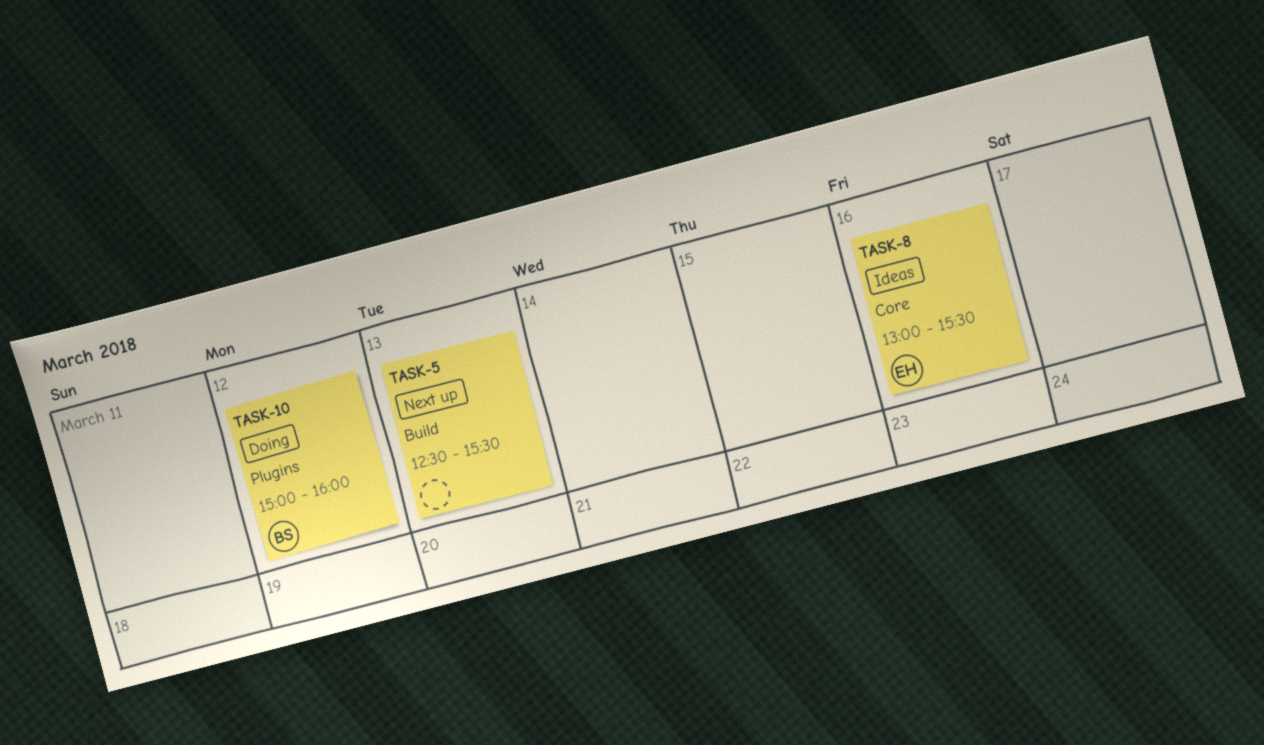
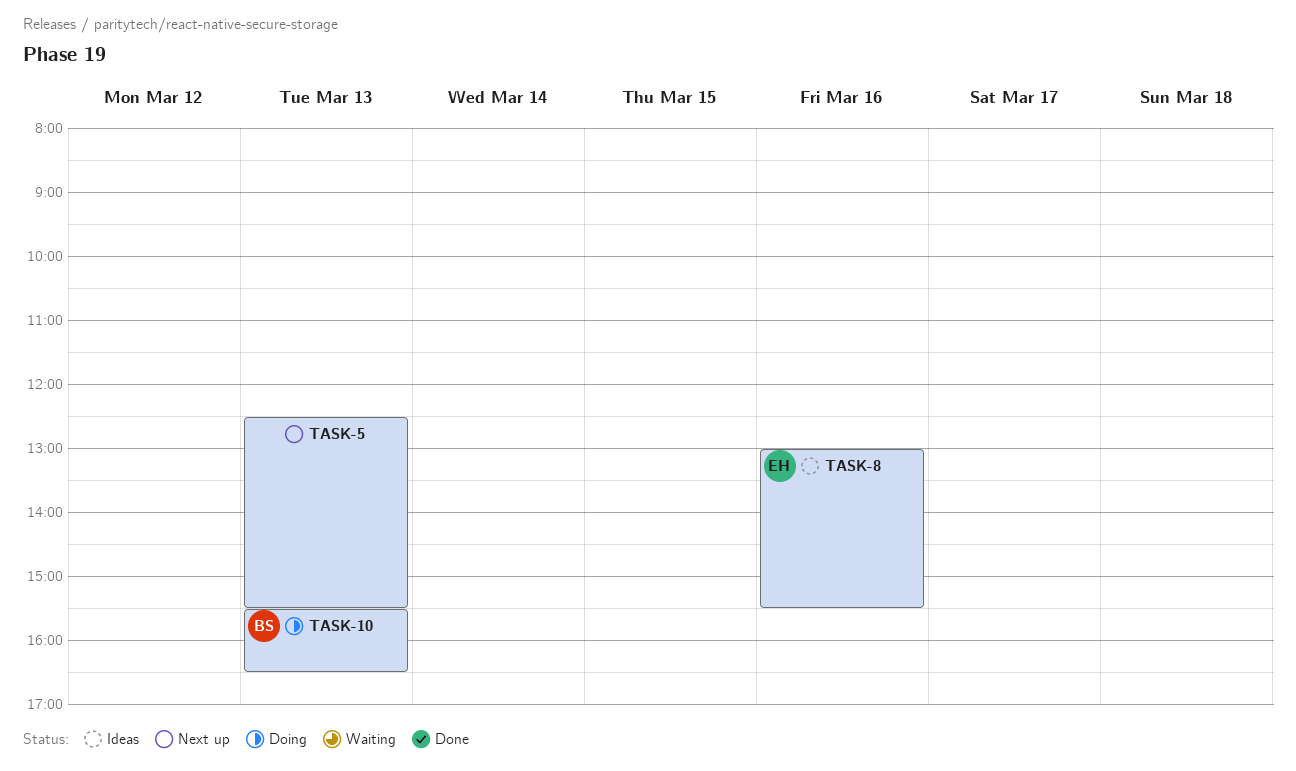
TASK-10, day: Mar 12 -> Mar 13
TASK-10, begins: 15:00 -> 15:30
TASK-10, ends: 16:00 -> 16:30

